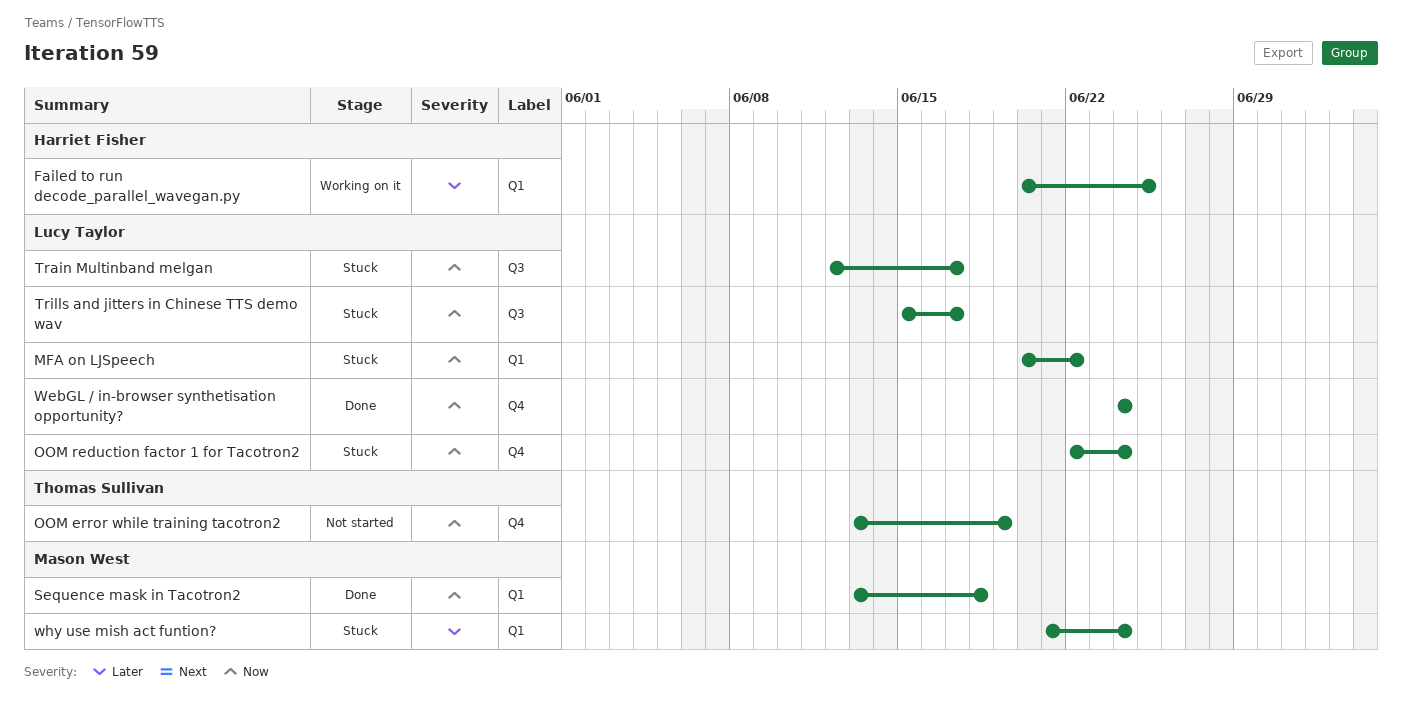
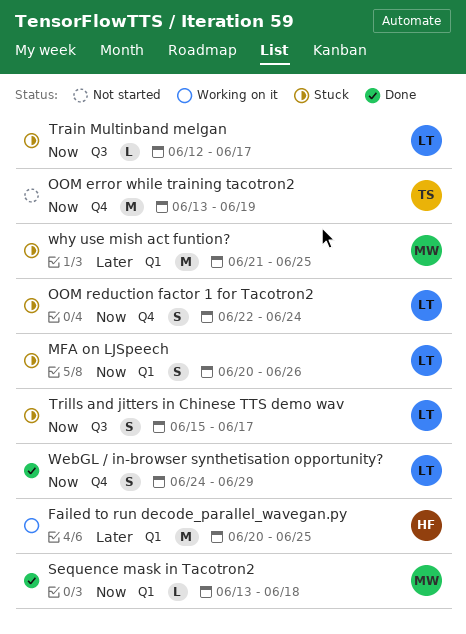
MFA on LJSpeech, due: Jun 22 -> Jun 26
WebGL / in-browser synthetisation opportunity?, due: Jun 24 -> Jun 29
why use mish act funtion?, due: Jun 24 -> Jun 25

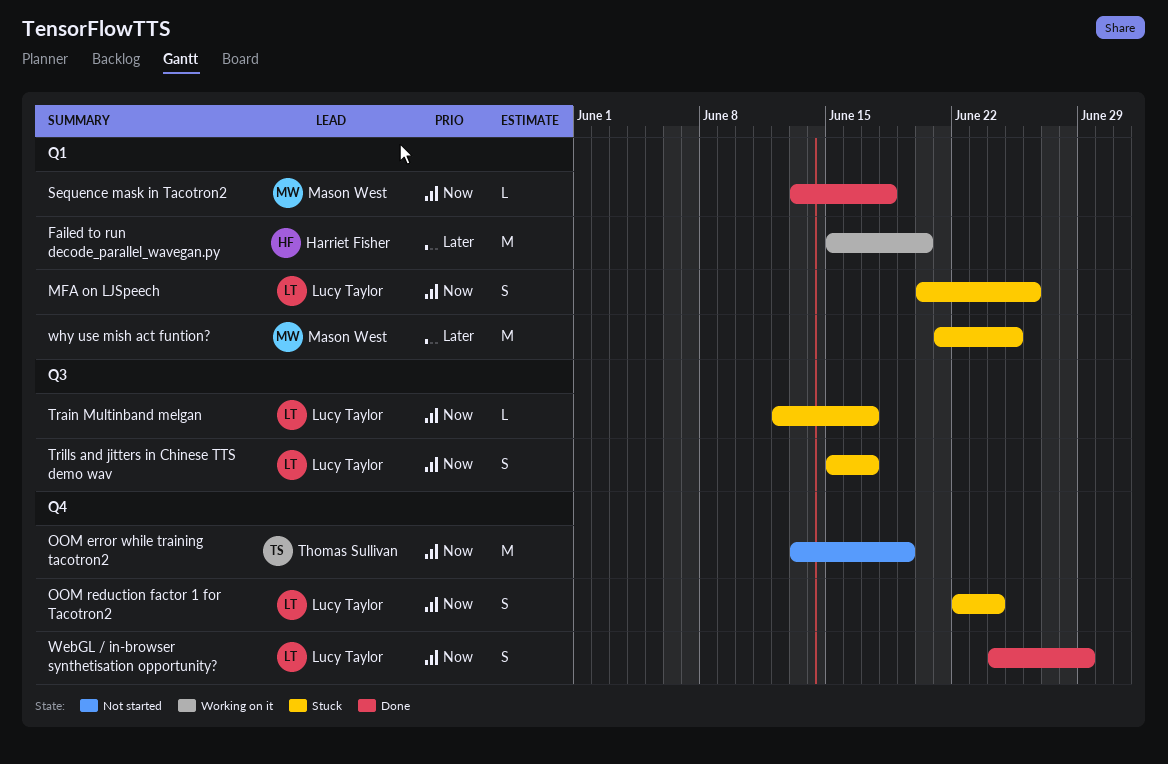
Failed to run decode_parallel_wavegan.py, start: Jun 20 -> Jun 15
Failed to run decode_parallel_wavegan.py, due: Jun 25 -> Jun 20

